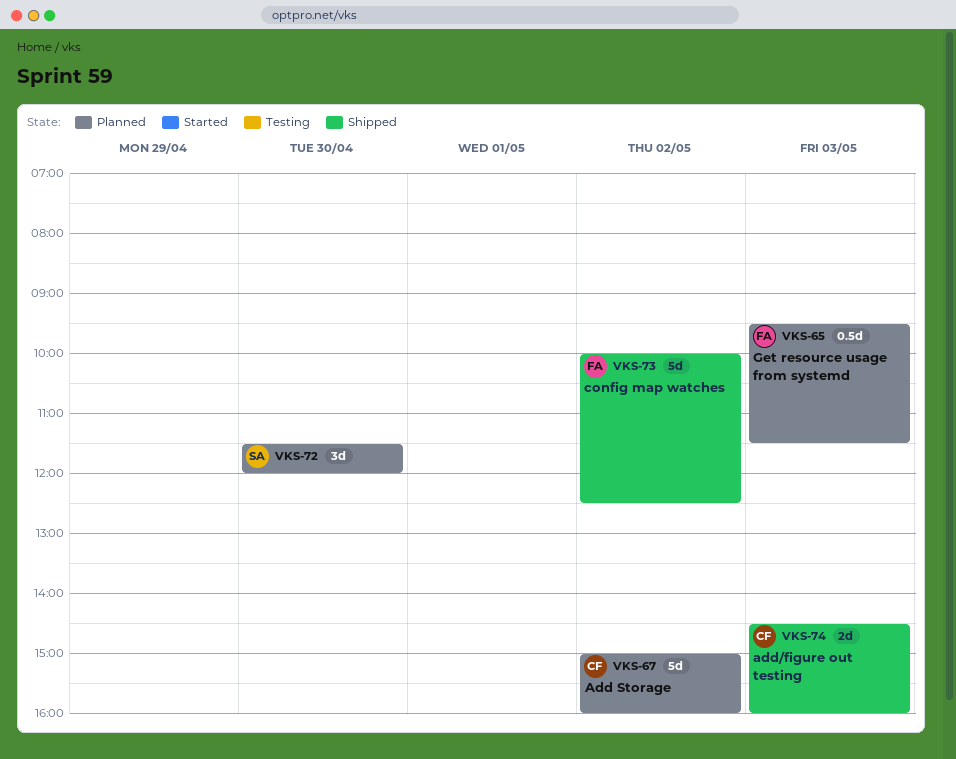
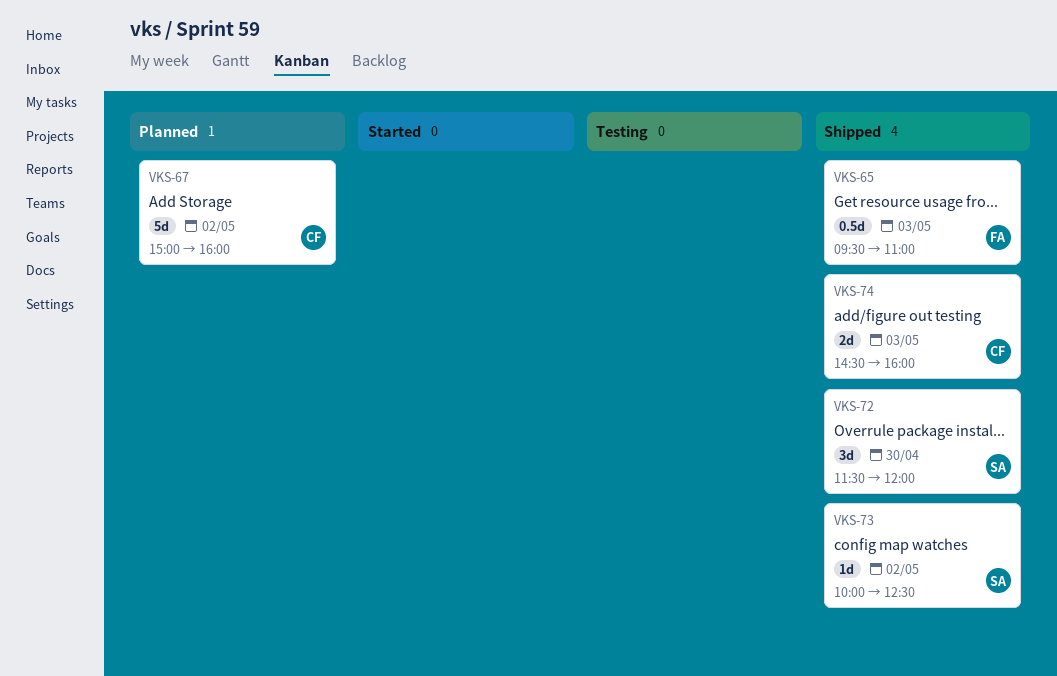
VKS-65, status: Planned -> Shipped
VKS-65, ends: 11:30 -> 11:00
VKS-72, status: Planned -> Shipped
VKS-73, owner: FA -> SA
VKS-73, estimate: 5d -> 1d

